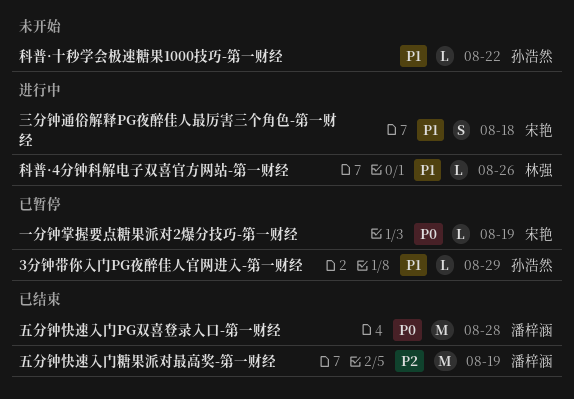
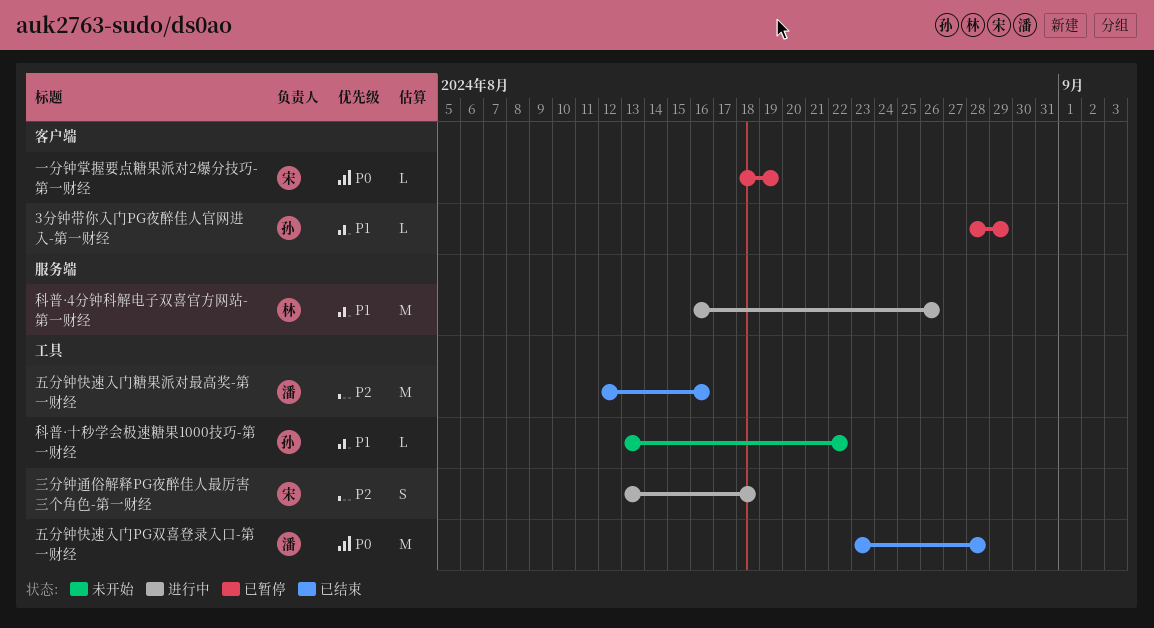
三分钟通俗解释PG夜醉佳人最厉害三个角色-第一财经, priority: P1 -> P2
五分钟快速入门糖果派对最高奖-第一财经, due: Aug 19 -> Aug 16
科普·4分钟科解电子双喜官方网站-第一财经, estimate: L -> M

